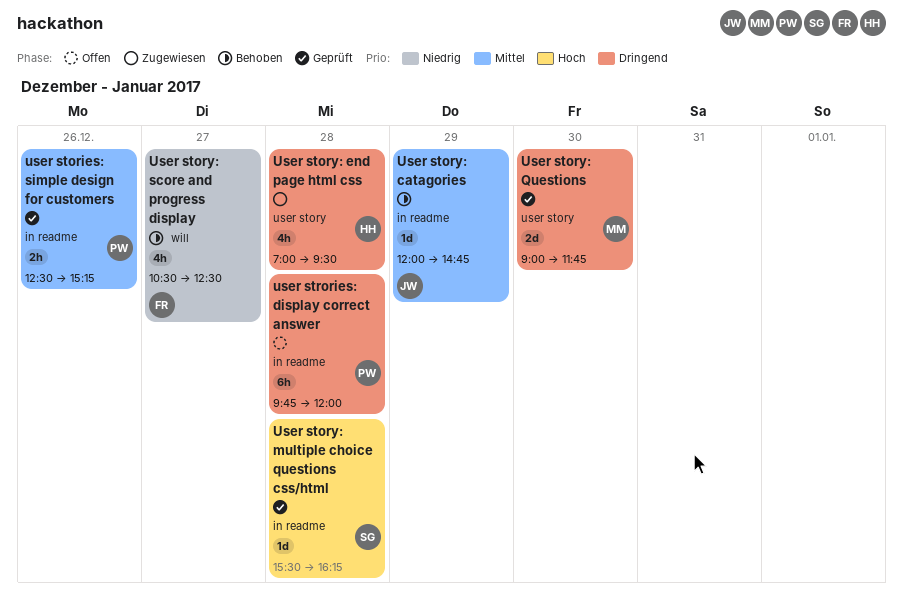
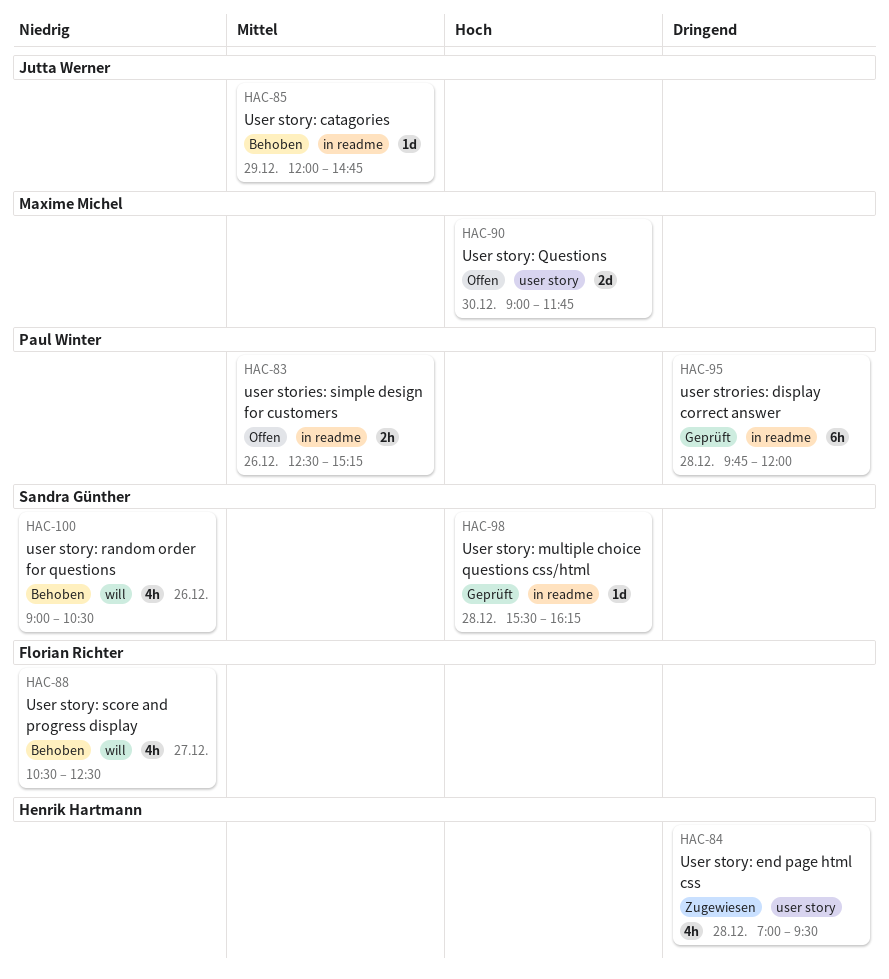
user stories: simple design for customers, status: Geprüft -> Offen
User story: Questions, status: Geprüft -> Offen
User story: Questions, priority: Dringend -> Hoch
user story: random order for questions: none -> present
user strories: display correct answer, status: Offen -> Geprüft

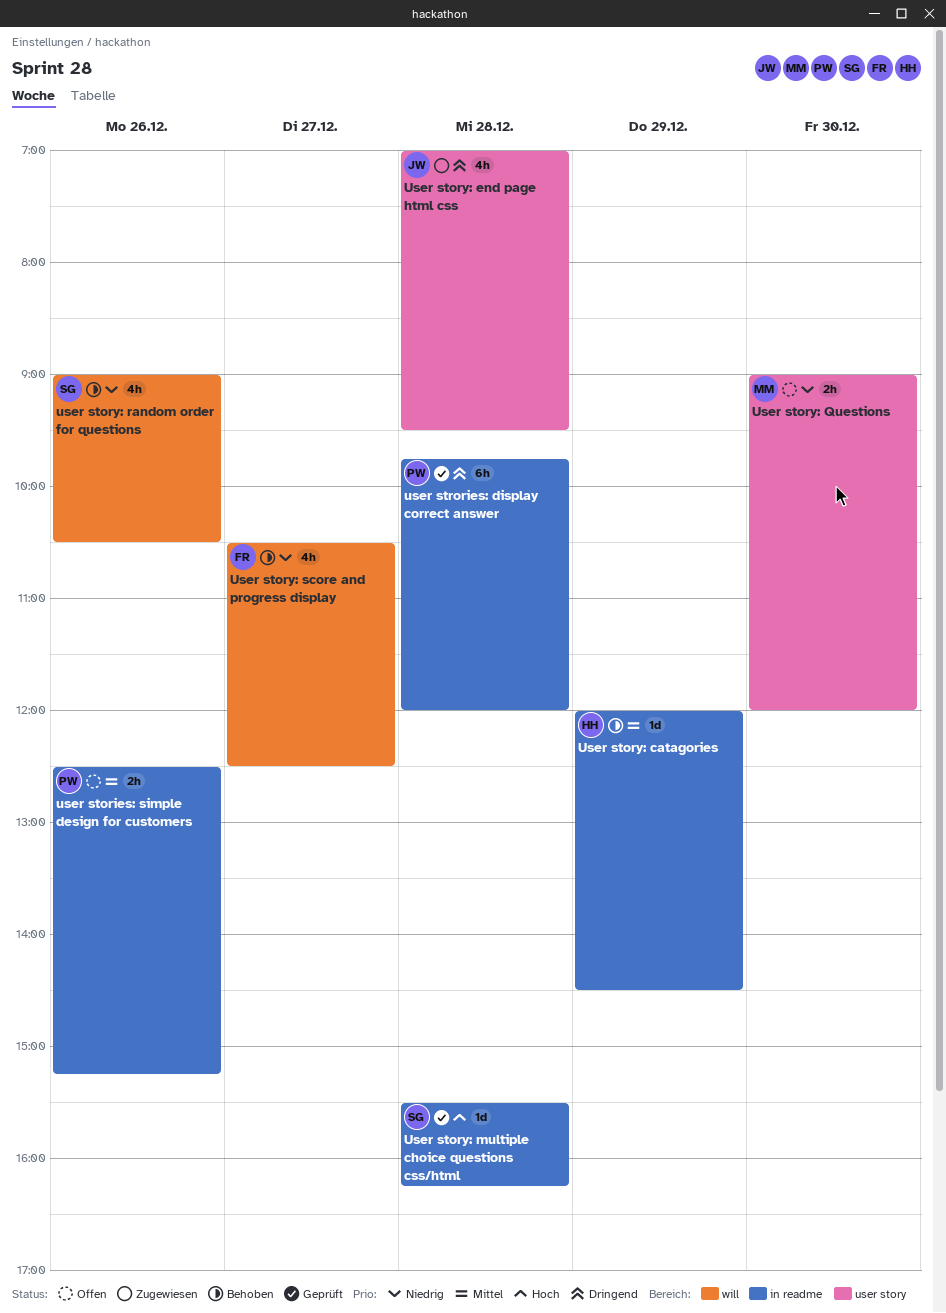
User story: catagories, owner: Jutta Werner -> Henrik Hartmann
User story: catagories, ends: 14:45 -> 14:30
User story: end page html css, owner: Henrik Hartmann -> Jutta Werner
User story: Questions, priority: Hoch -> Niedrig
User story: Questions, estimate: 2d -> 2h
User story: Questions, ends: 11:45 -> 12:00

